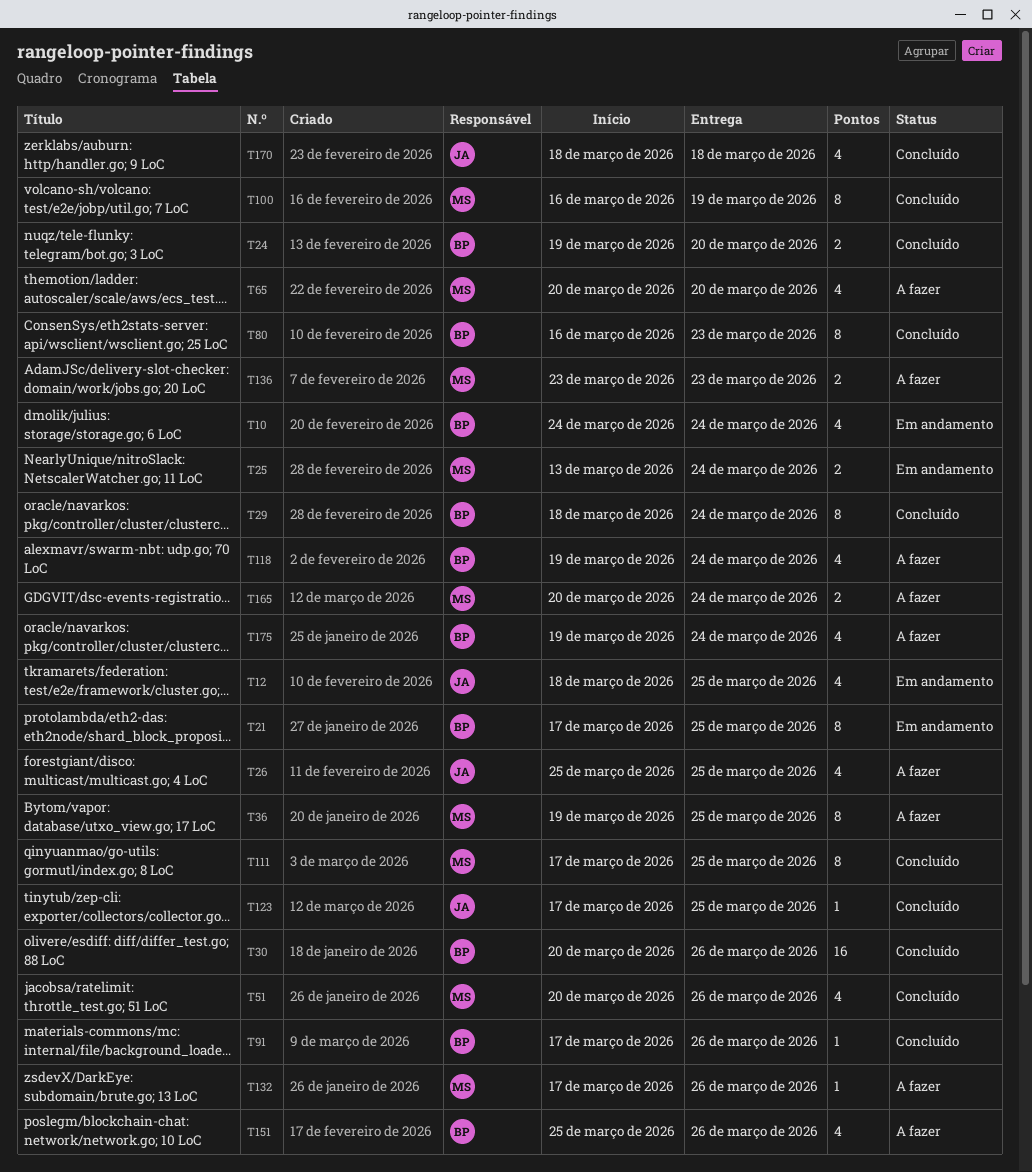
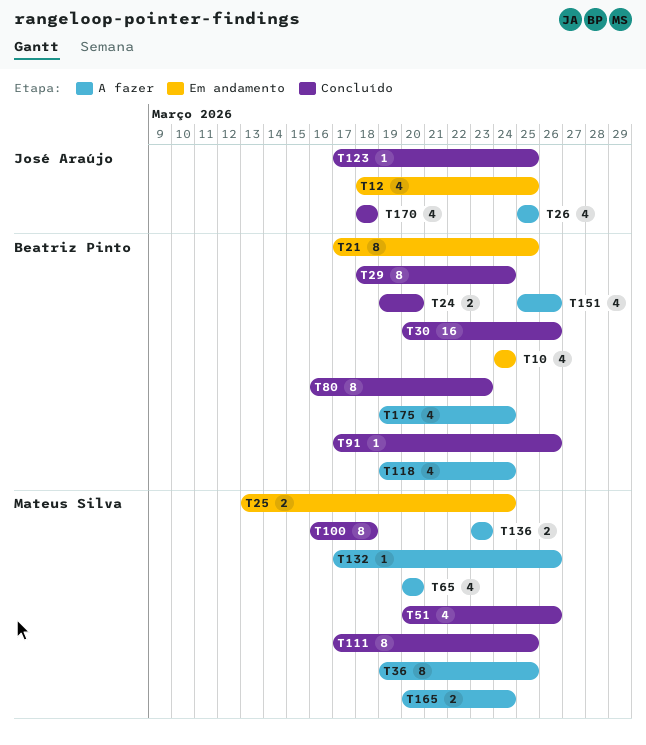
T100, due: Mar 19 -> Mar 18

